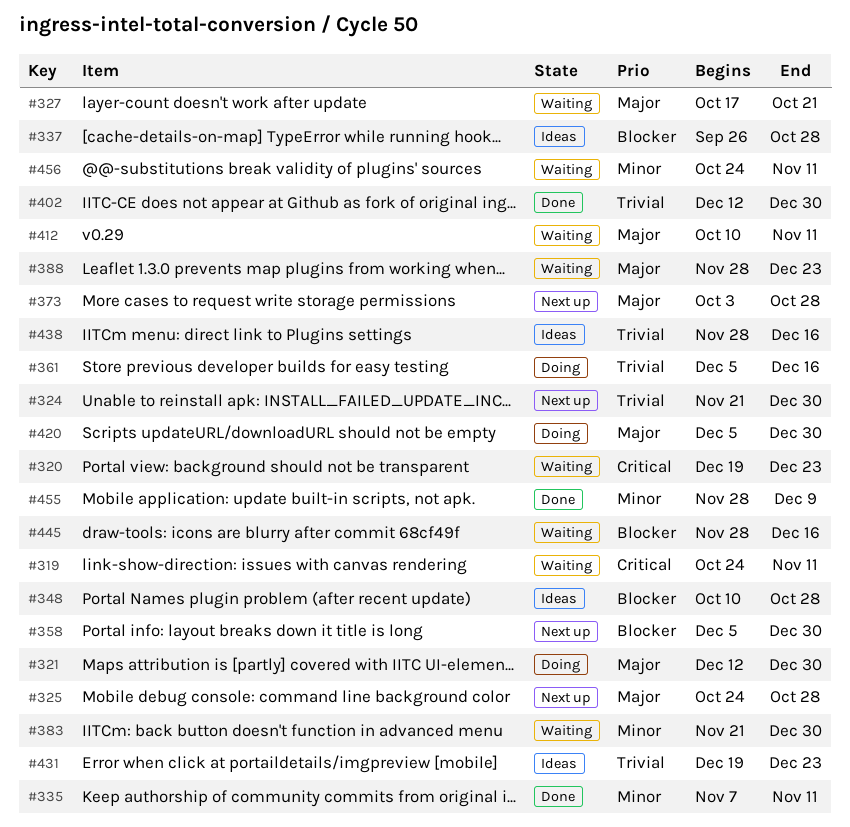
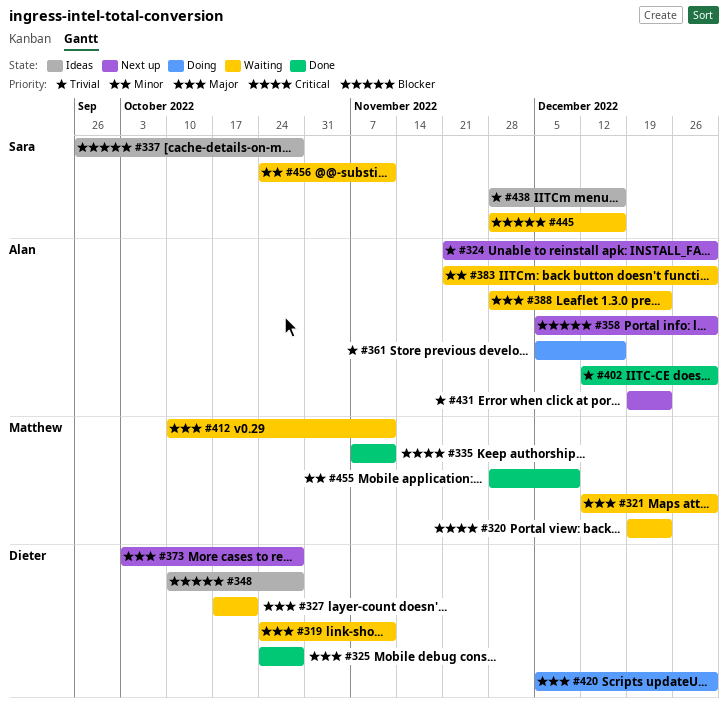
#319, priority: Critical -> Major
#321, status: Doing -> Waiting
#325, status: Next up -> Done
#335, priority: Minor -> Critical
#431, status: Ideas -> Next up

